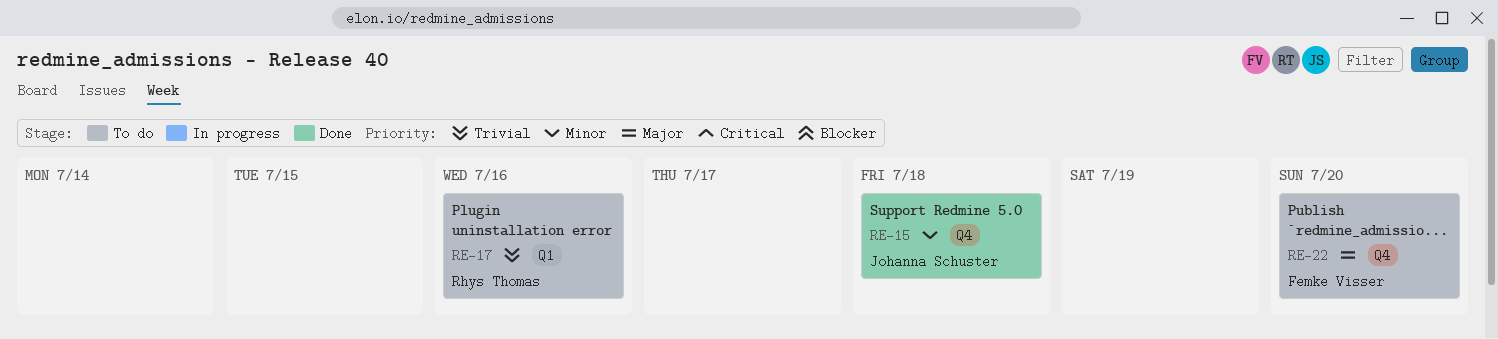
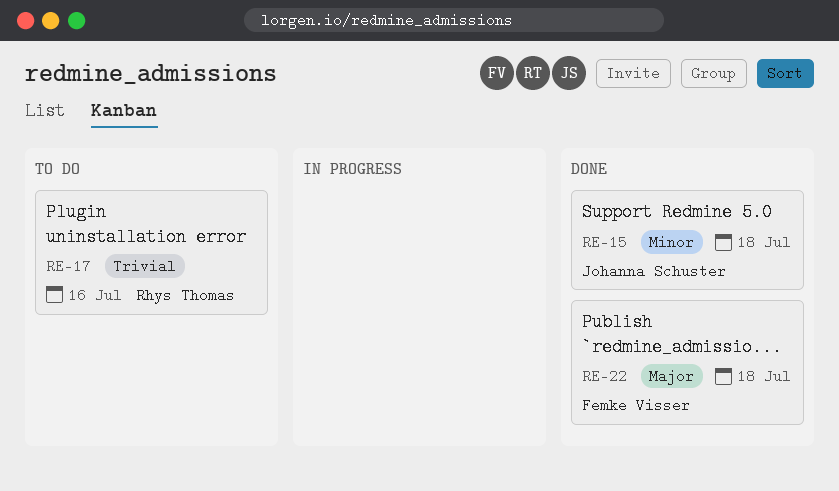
RE-22, status: To do -> Done
RE-22, due: Jul 20 -> Jul 18

